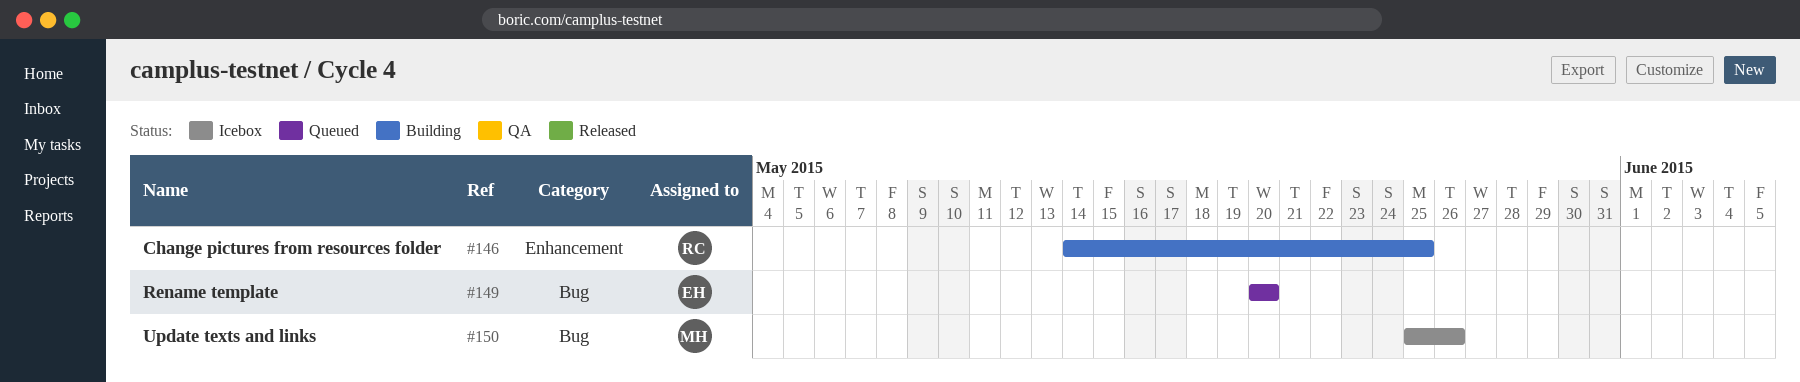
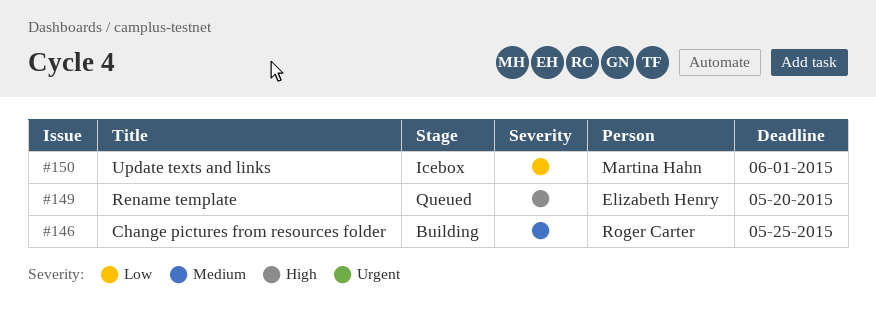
#150, due: May 26 -> Jun 1

